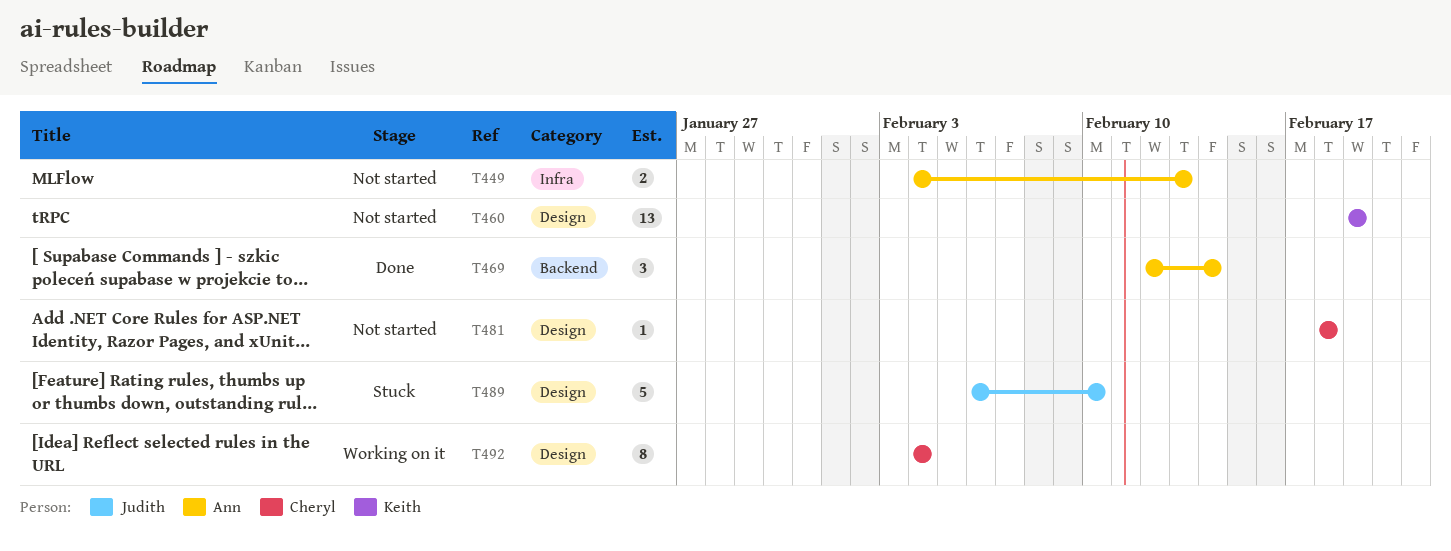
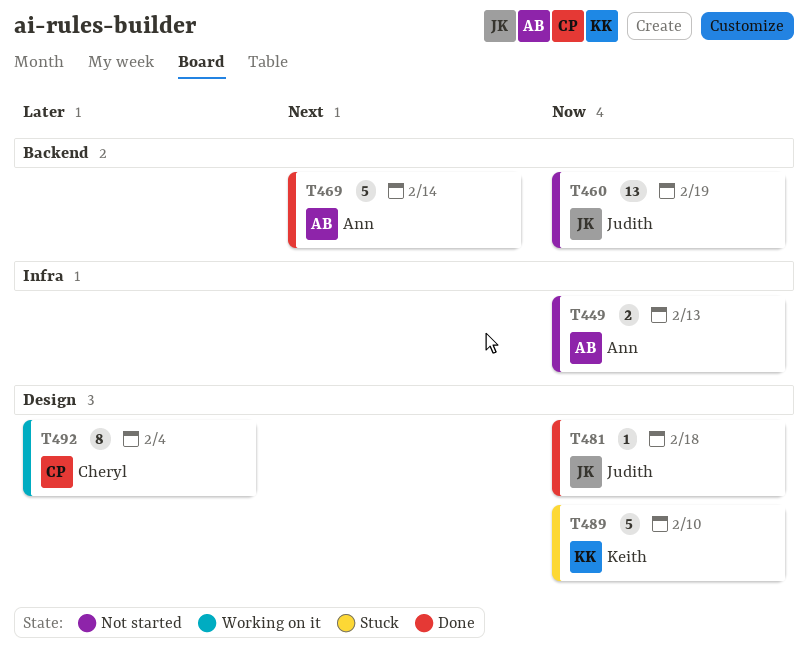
T460, owner: Keith -> Judith
T460, label: Design -> Backend
T469, estimate: 3 -> 5
T481, status: Not started -> Done
T481, owner: Cheryl -> Judith
T489, owner: Judith -> Keith

